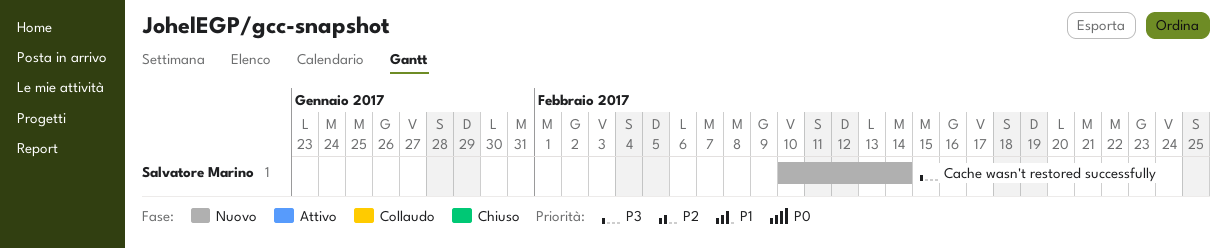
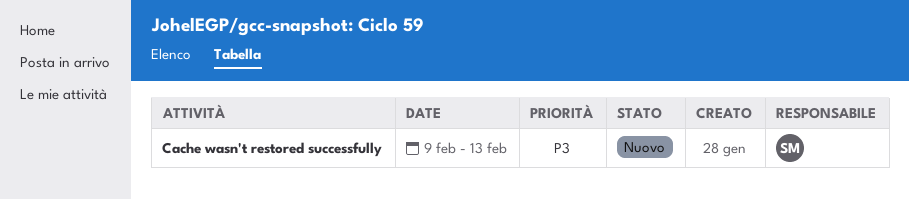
Cache wasn't restored successfully, start: Feb 10 -> Feb 9
Cache wasn't restored successfully, due: Feb 14 -> Feb 13

